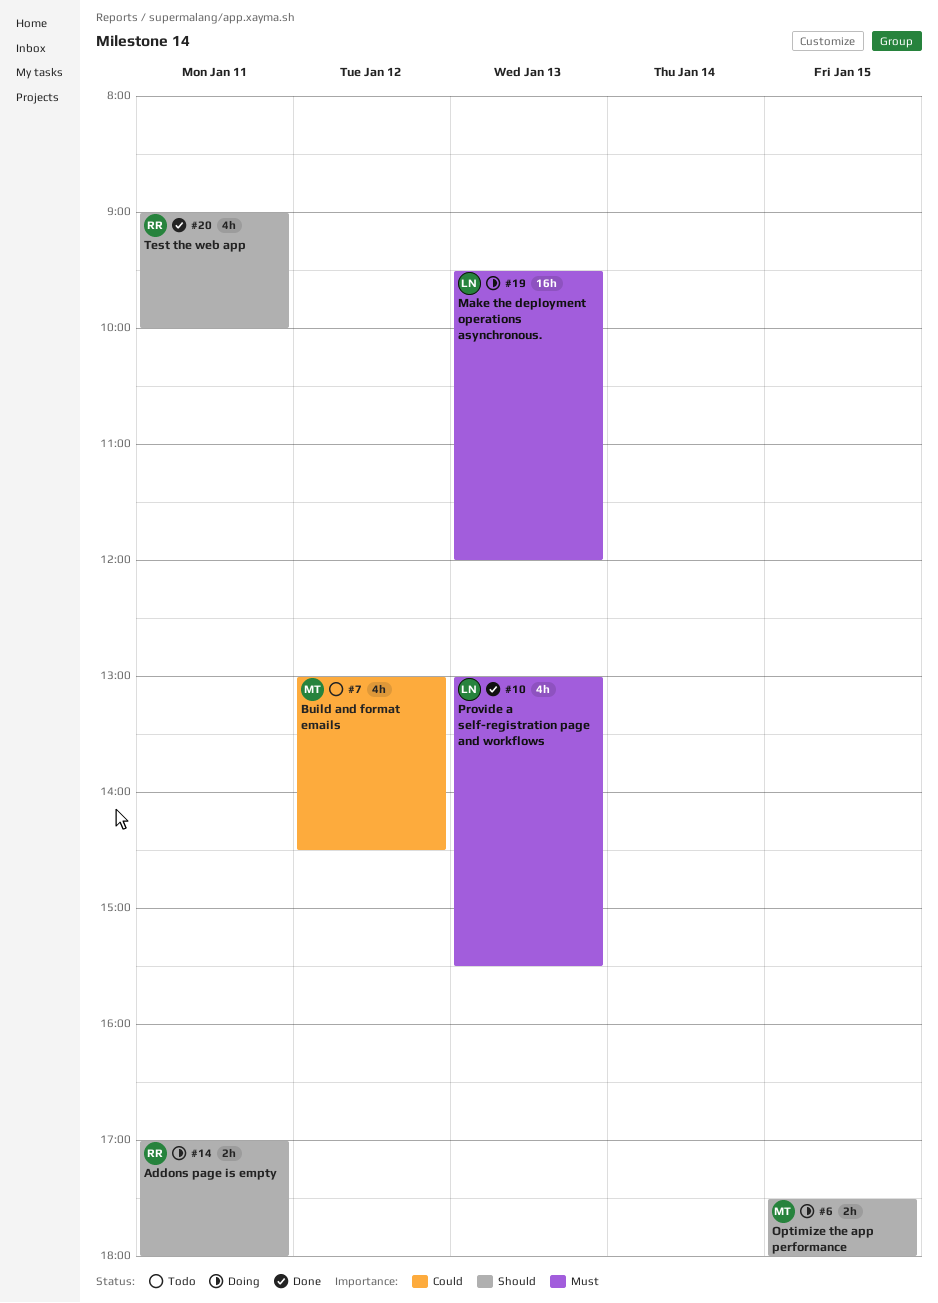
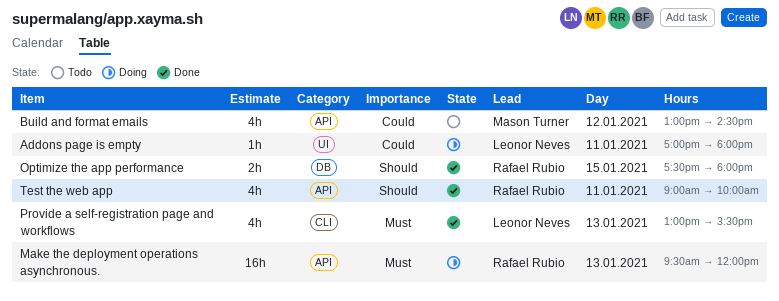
Addons page is empty, owner: Rafael Rubio -> Leonor Neves
Addons page is empty, priority: Should -> Could
Addons page is empty, estimate: 2h -> 1h
Make the deployment operations asynchronous., owner: Leonor Neves -> Rafael Rubio
Optimize the app performance, status: Doing -> Done
Optimize the app performance, owner: Mason Turner -> Rafael Rubio

